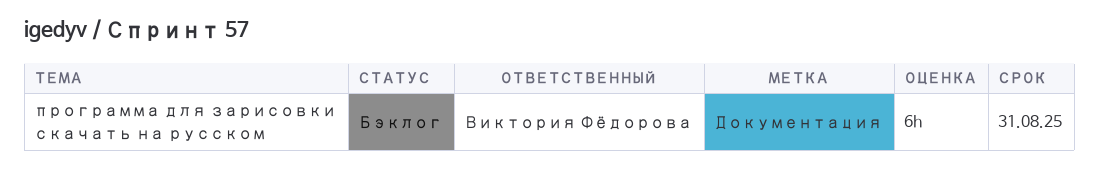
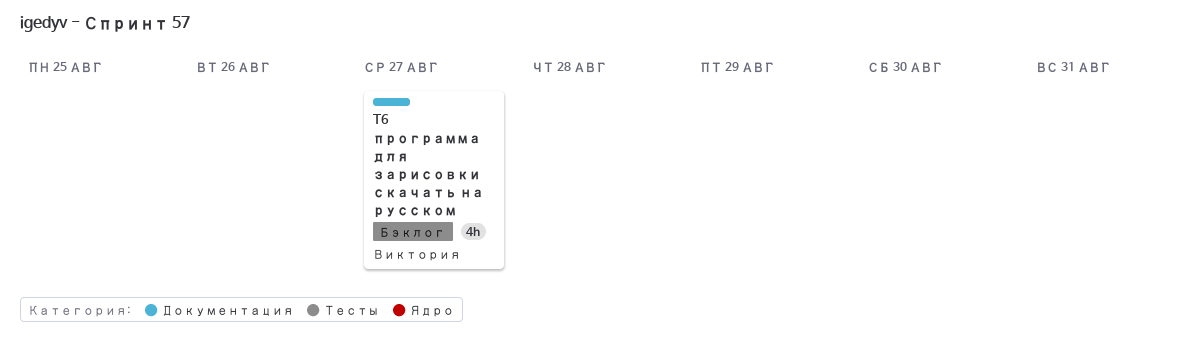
программа для зарисовки скачать на русском, estimate: 6h -> 4h
программа для зарисовки скачать на русском, due: Aug 31 -> Aug 27

